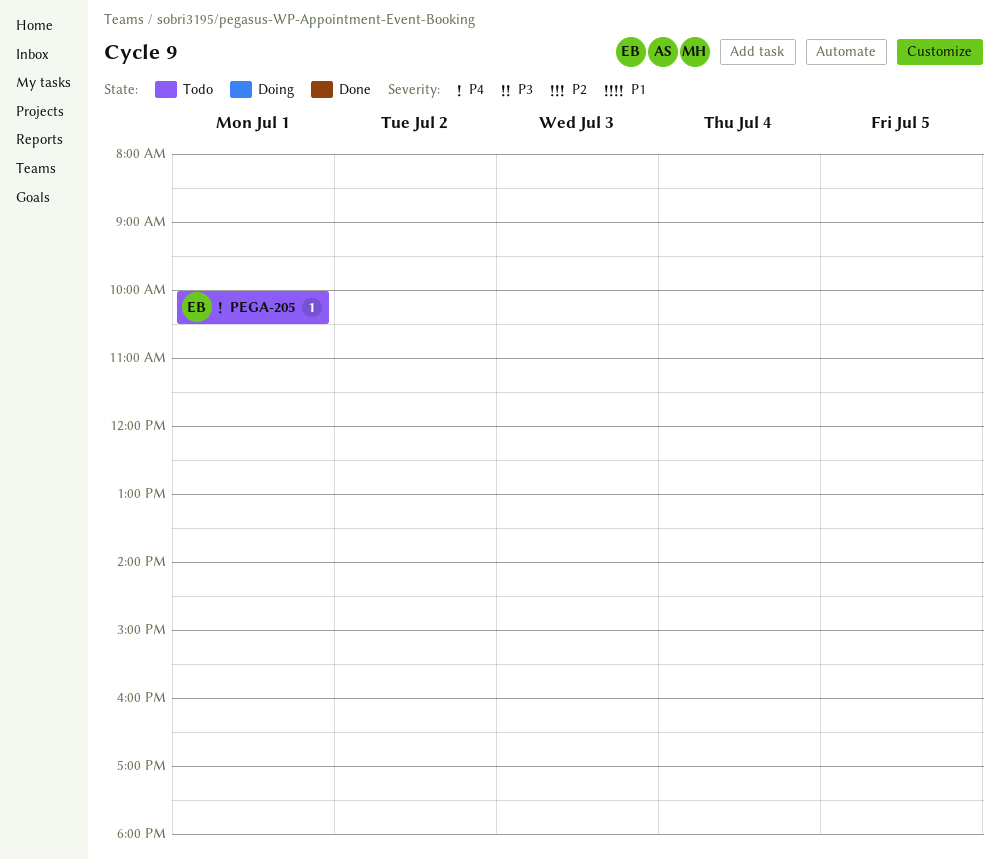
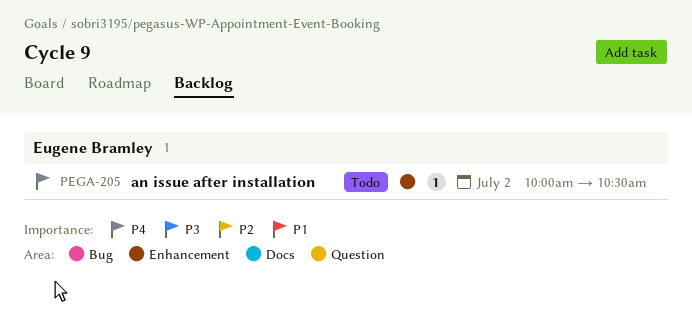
PEGA-205, day: Jul 1 -> Jul 2

